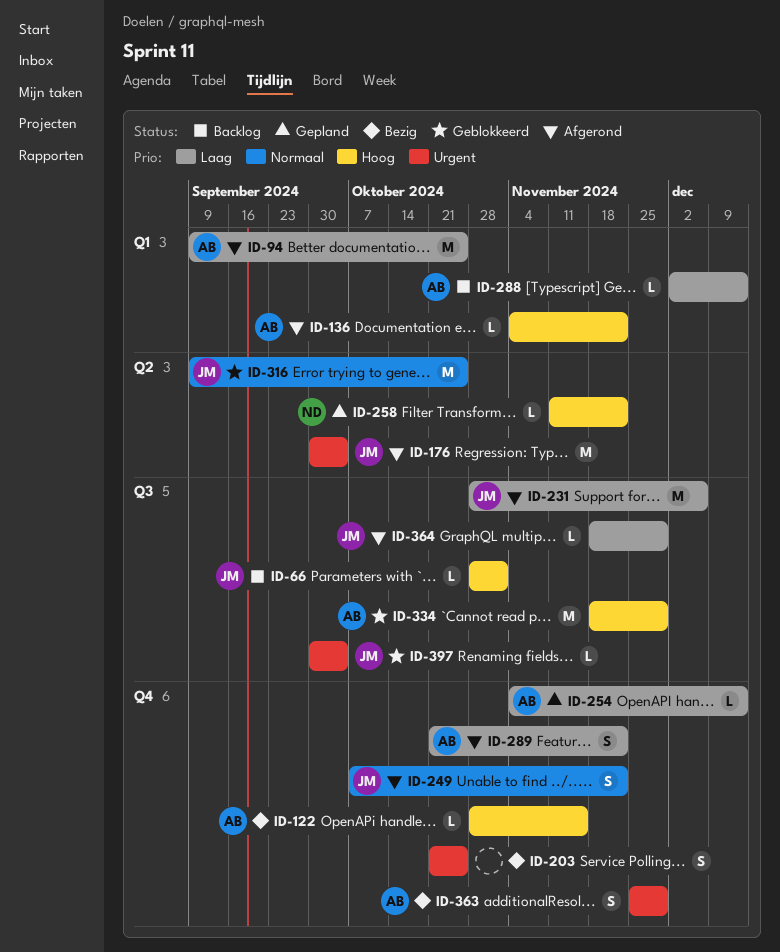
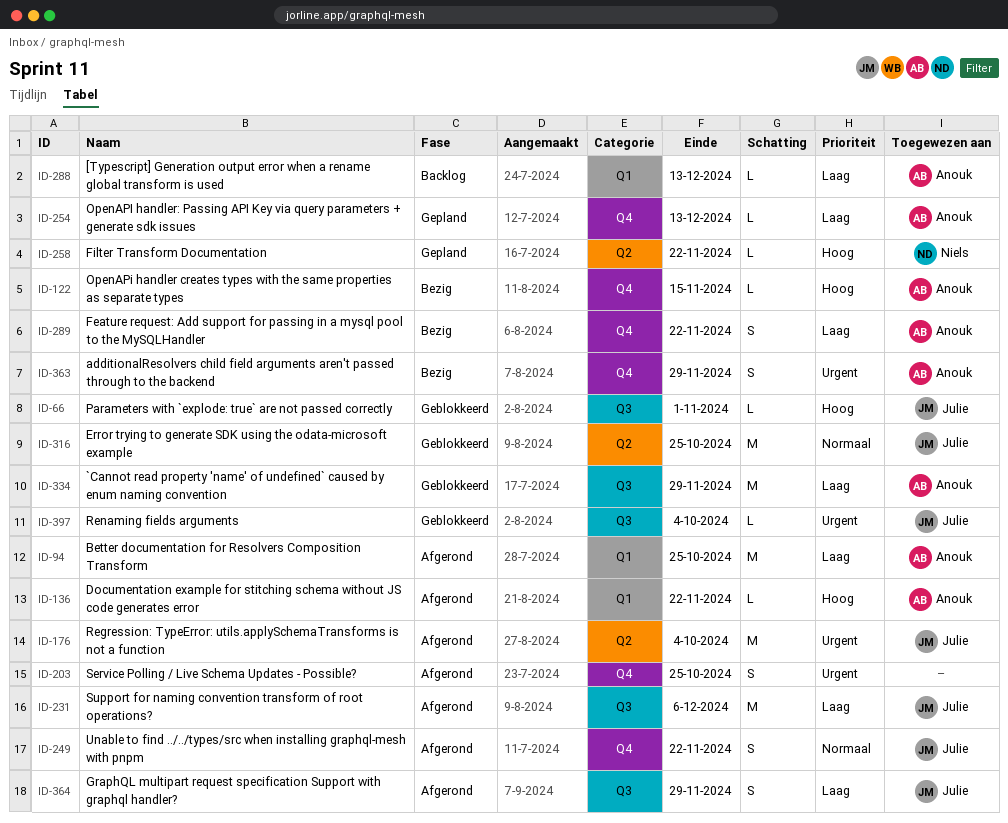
ID-66, status: Backlog -> Geblokkeerd
ID-203, status: Bezig -> Afgerond
ID-289, status: Afgerond -> Bezig
ID-334, priority: Hoog -> Laag
ID-364, estimate: L -> S

